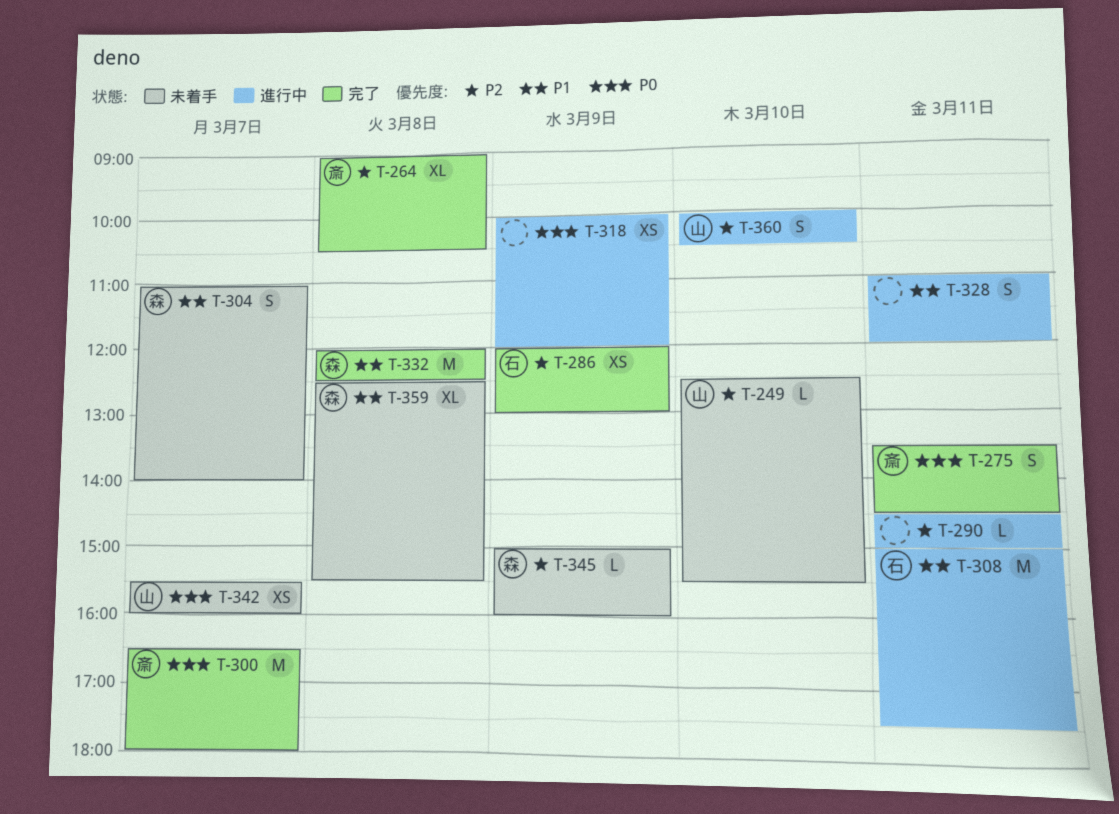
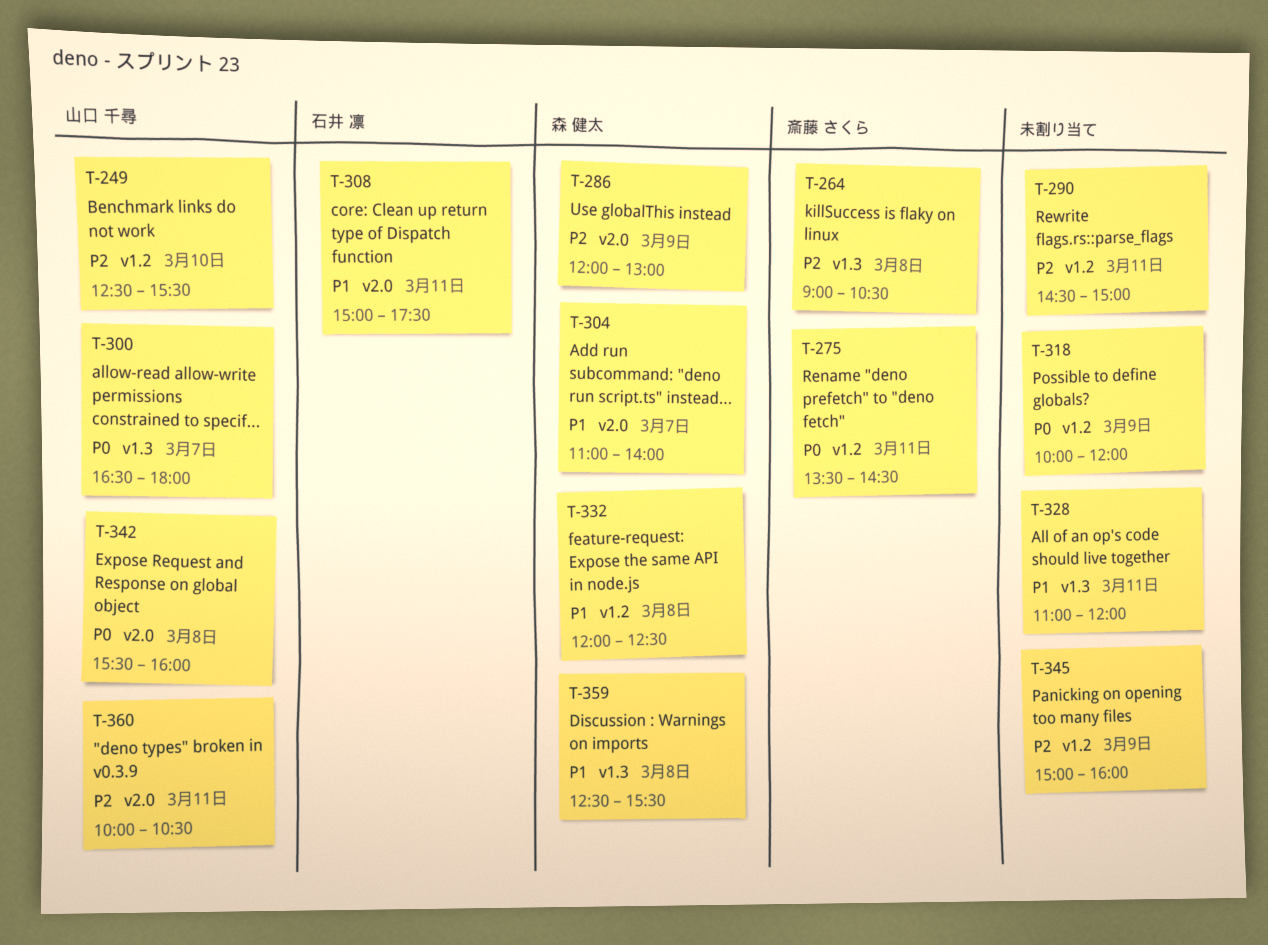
T-286, owner: 石井 凛 -> 森 健太
T-300, owner: 斎藤 さくら -> 山口 千尋
T-342, day: Mar 7 -> Mar 8
T-345, owner: 森 健太 -> none
T-360, day: Mar 10 -> Mar 11

